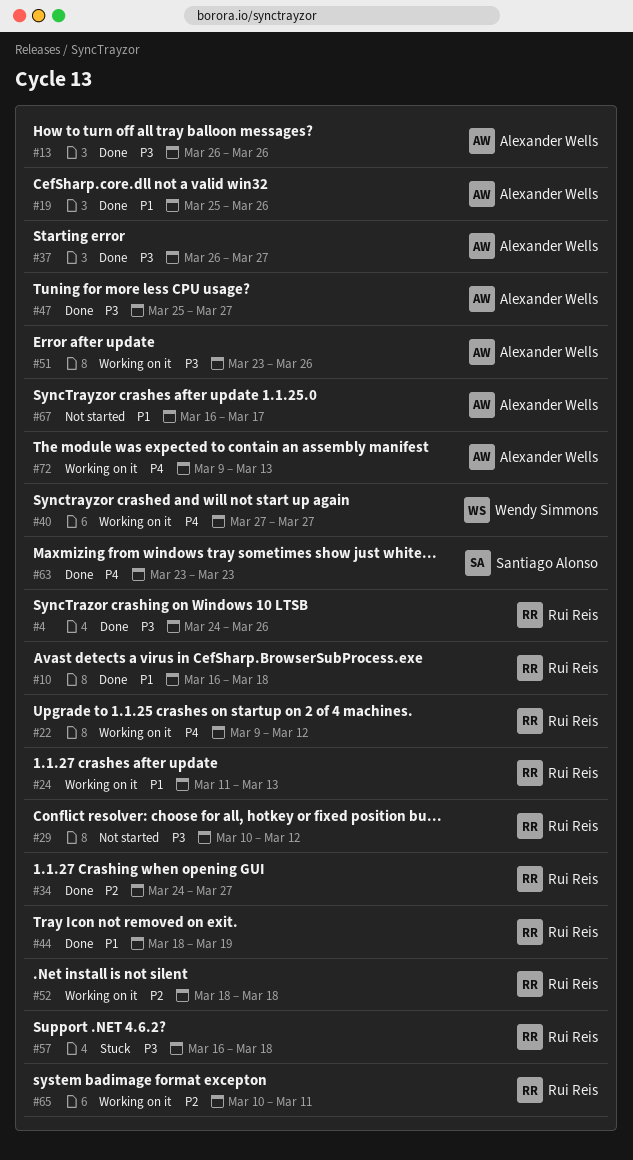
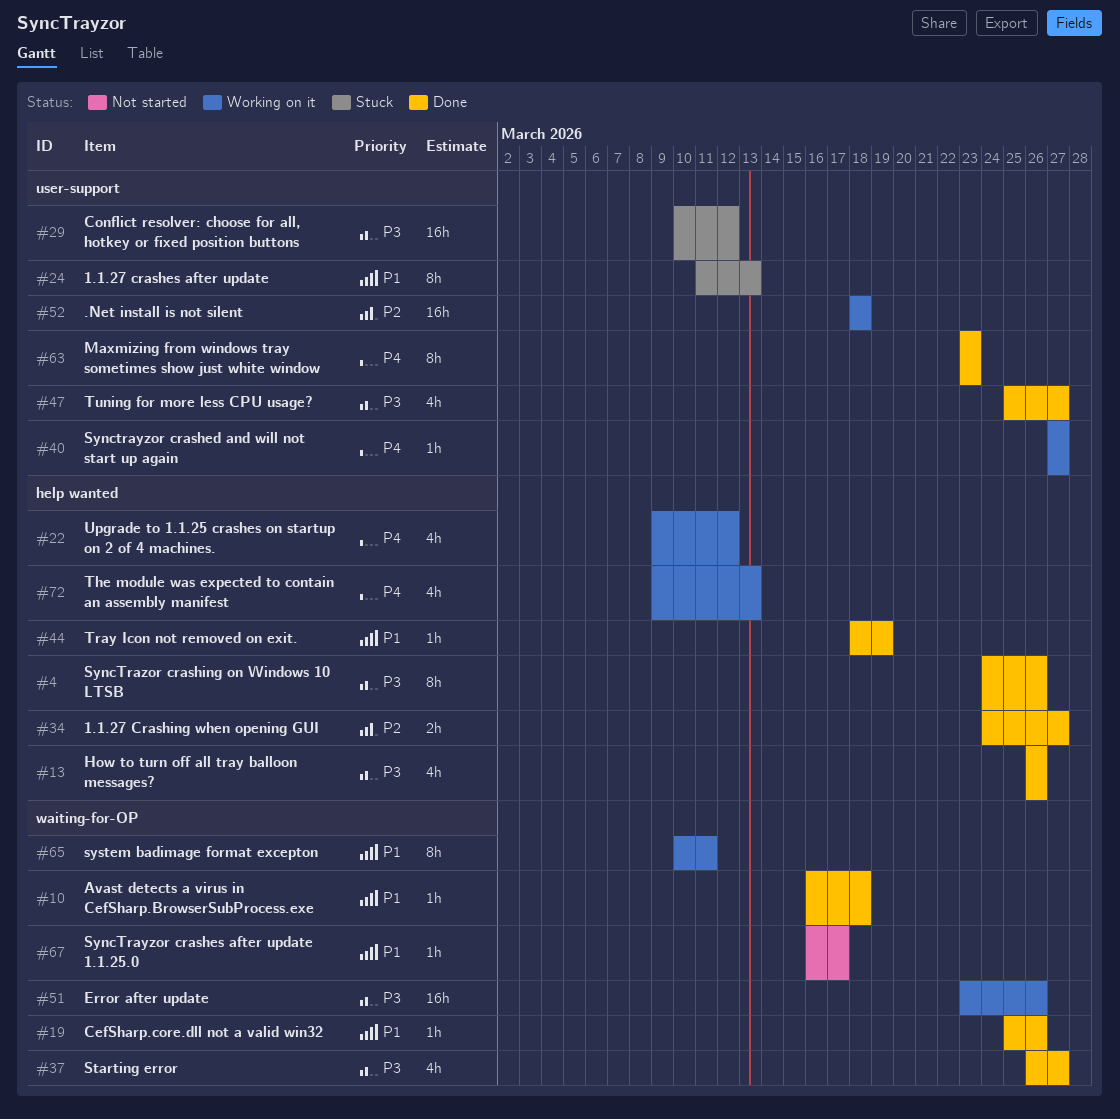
#24, status: Working on it -> Stuck
#29, status: Not started -> Stuck
#57: present -> none
#65, priority: P2 -> P1

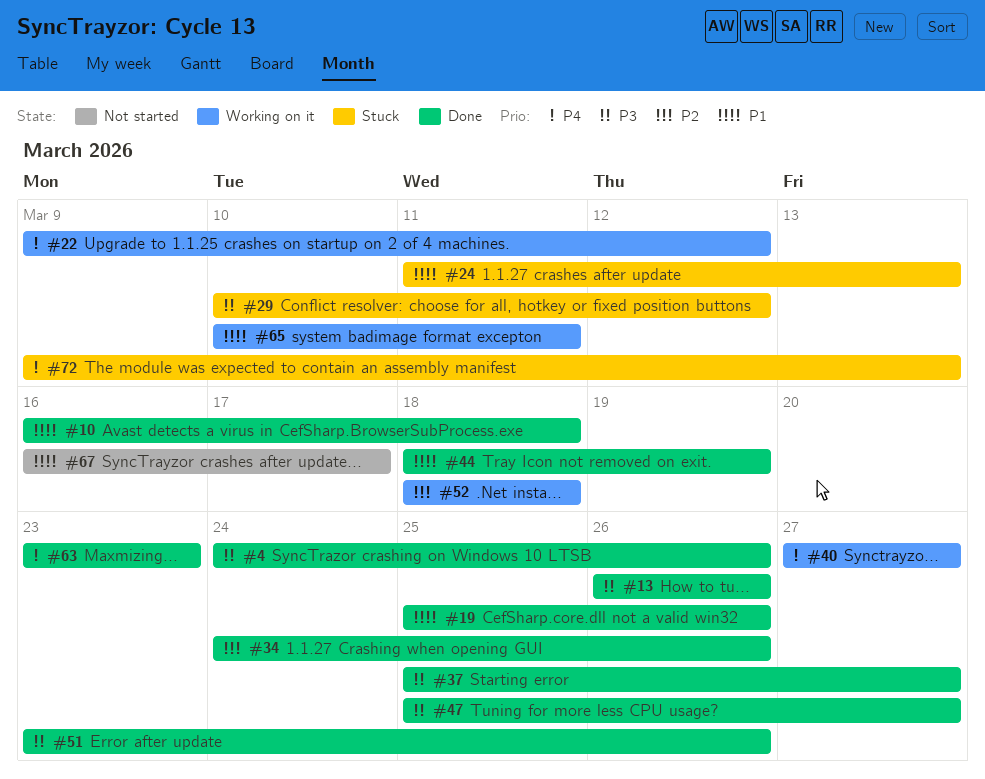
#34, due: Mar 27 -> Mar 26
#37, start: Mar 26 -> Mar 25
#51, status: Working on it -> Done
#72, status: Working on it -> Stuck

